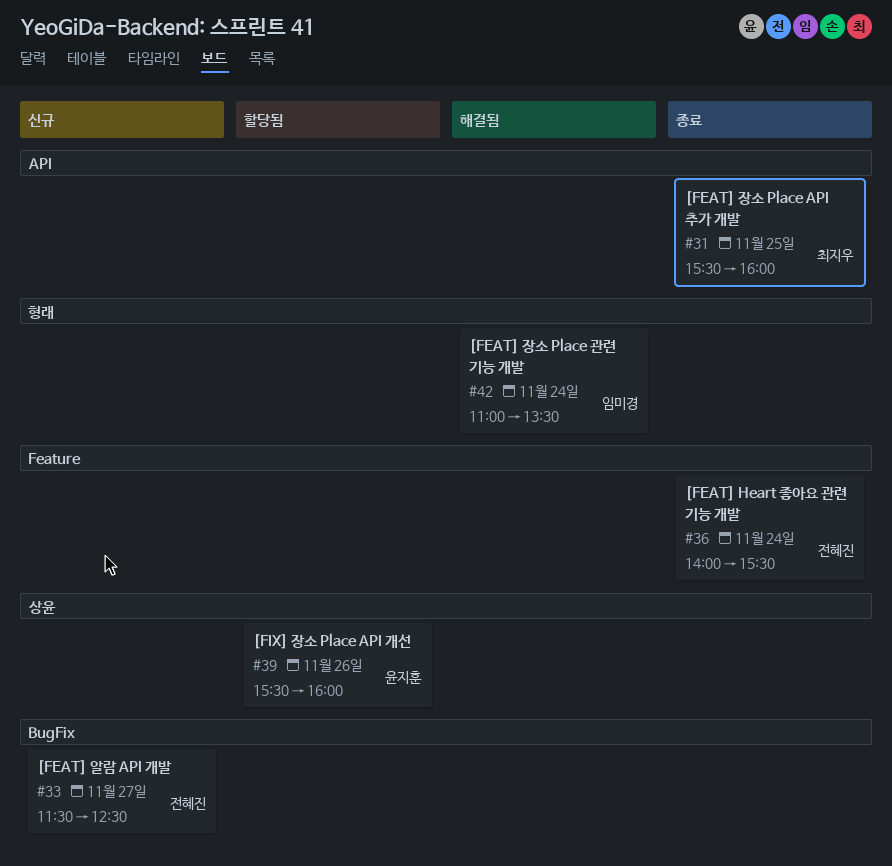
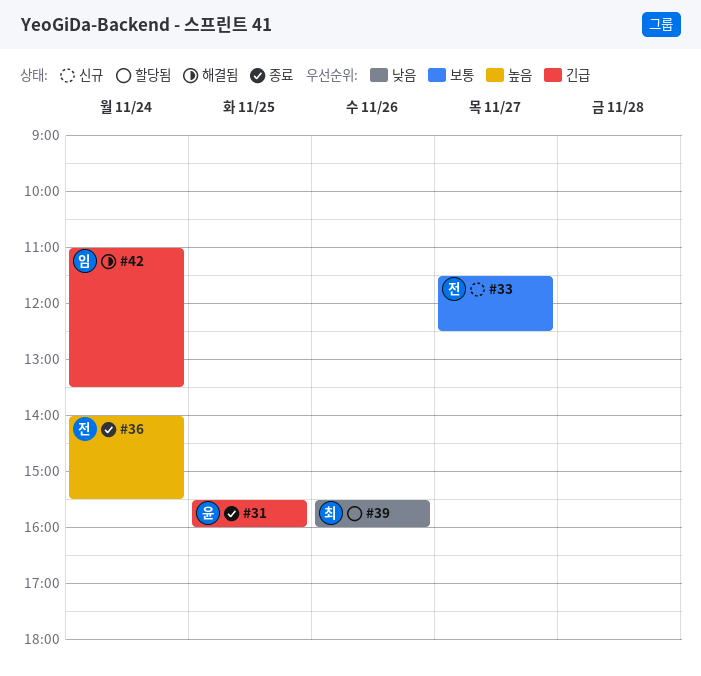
#31, owner: 최지우 -> 윤지훈
#39, owner: 윤지훈 -> 최지우

